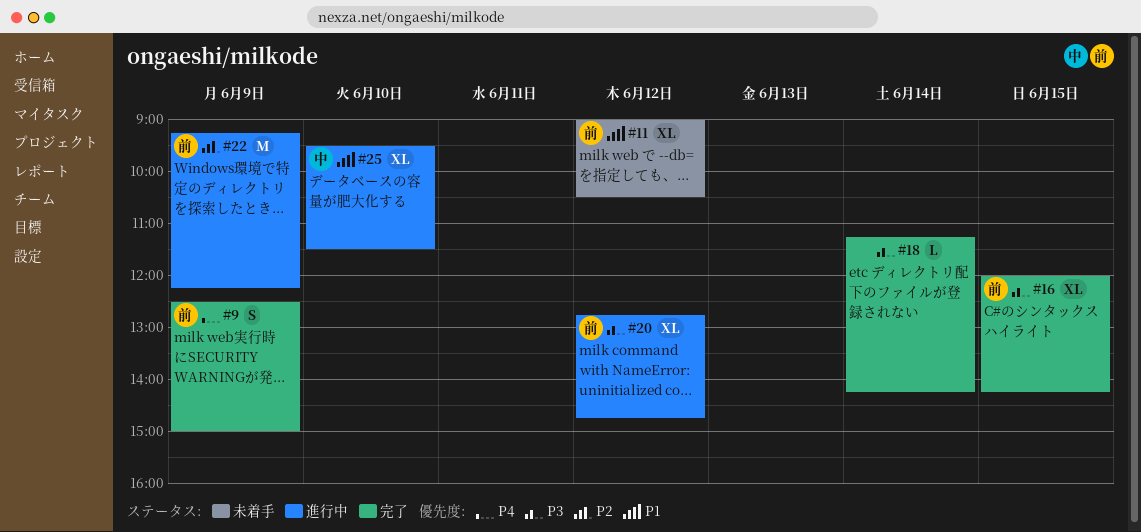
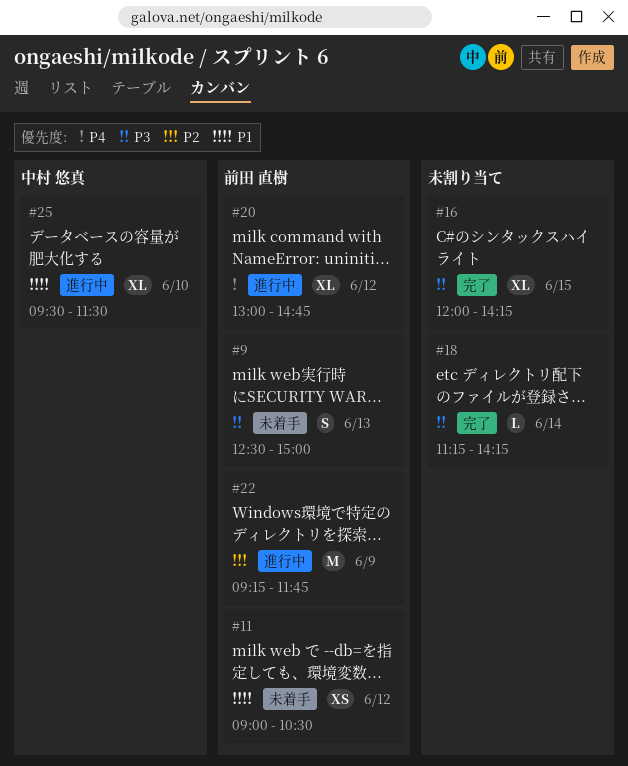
#9, status: 完了 -> 未着手
#9, priority: P4 -> P3
#9, day: Jun 9 -> Jun 13
#11, estimate: XL -> XS
#16, owner: 前田 直樹 -> none
#20, priority: P3 -> P4
#20, begins: 12:45 -> 13:00
#22, ends: 12:15 -> 11:45

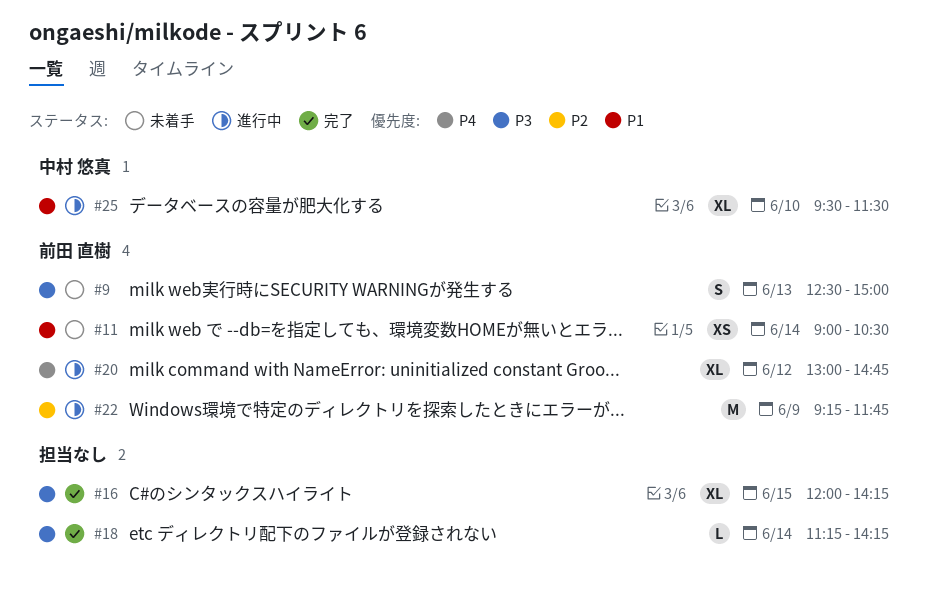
#11, day: Jun 12 -> Jun 14

